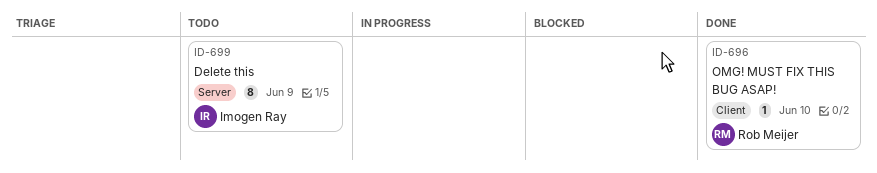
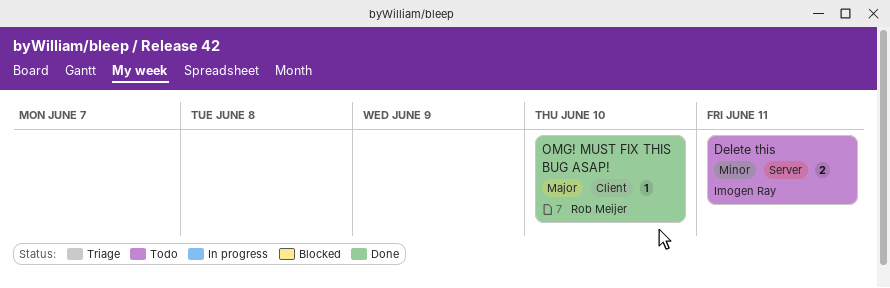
Delete this, estimate: 8 -> 2
Delete this, due: Jun 9 -> Jun 11

